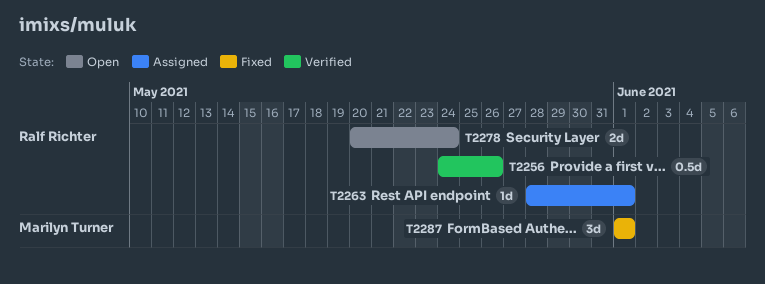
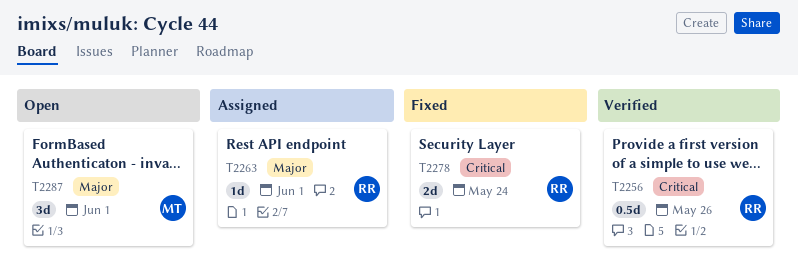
T2278, status: Open -> Fixed
T2287, status: Fixed -> Open

